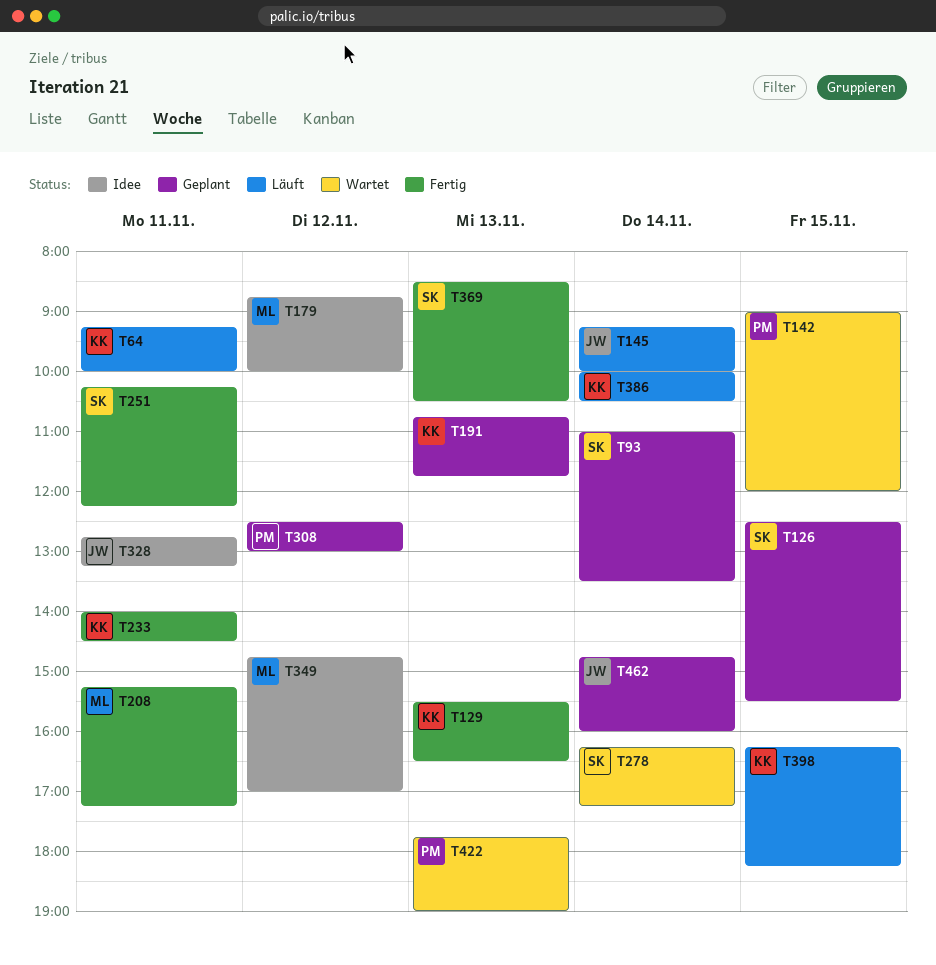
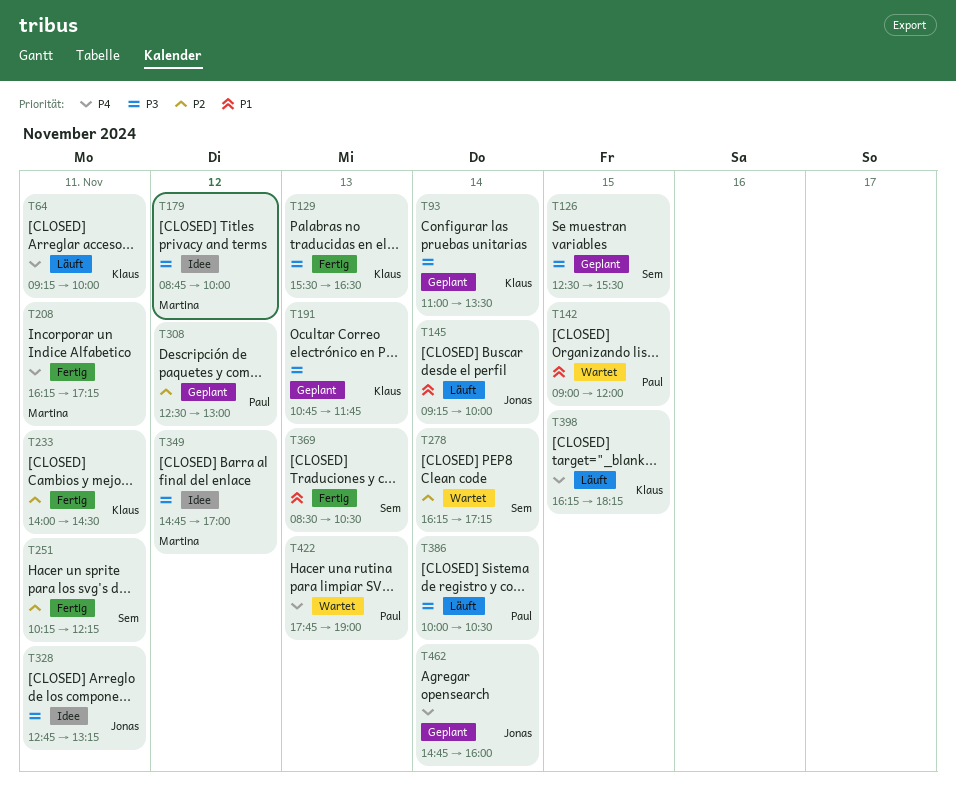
T93, owner: Sem -> Klaus
T208, begins: 15:15 -> 16:15
T386, owner: Klaus -> Paul

